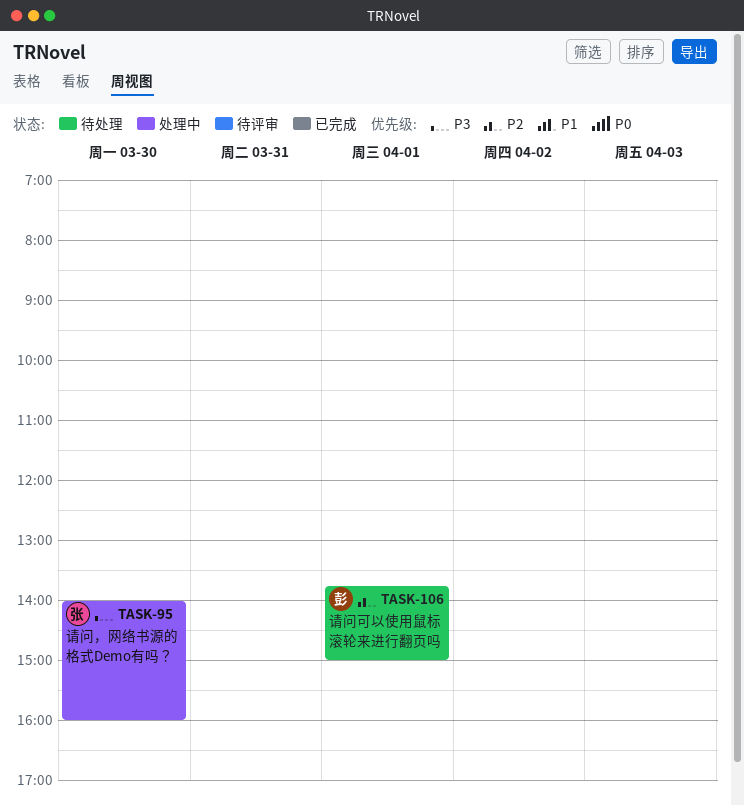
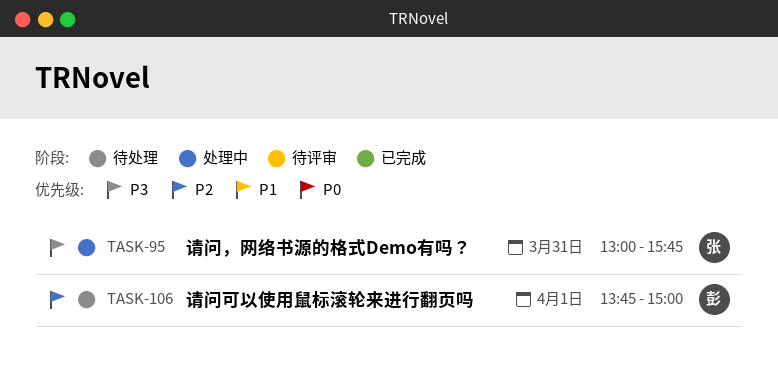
TASK-95, day: Mar 30 -> Mar 31
TASK-95, begins: 14:00 -> 13:00
TASK-95, ends: 16:00 -> 15:45

